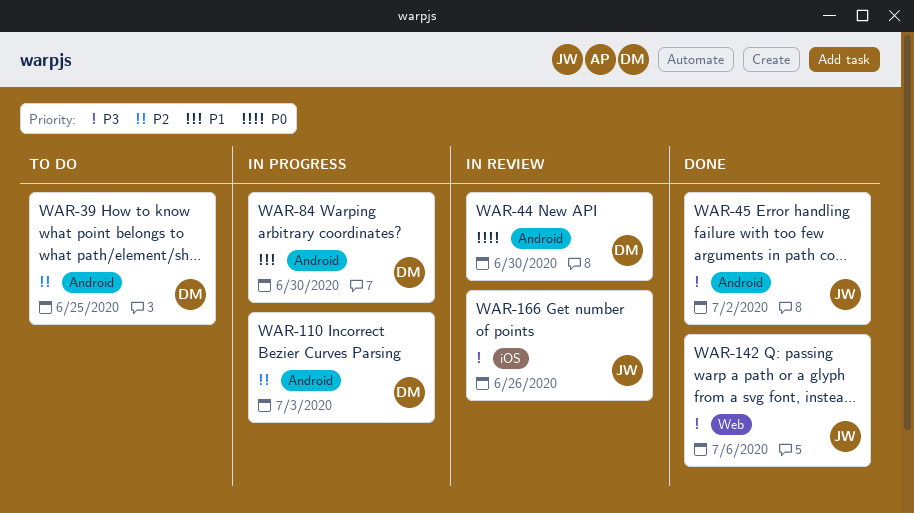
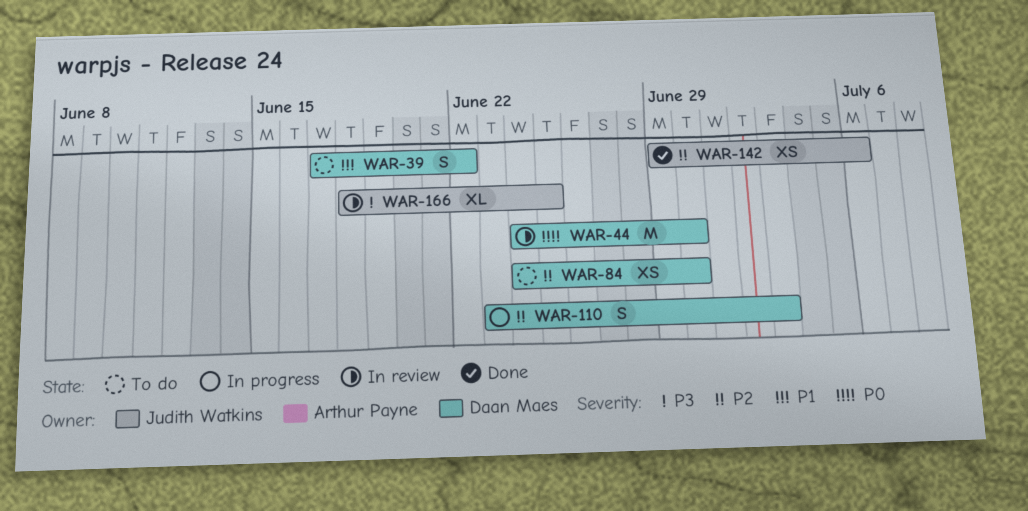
WAR-39, priority: P2 -> P1
WAR-39, due: Jun 25 -> Jun 22
WAR-45: present -> none
WAR-84, status: In progress -> To do
WAR-84, priority: P1 -> P2
WAR-142, priority: P3 -> P2
WAR-166, due: Jun 26 -> Jun 25

